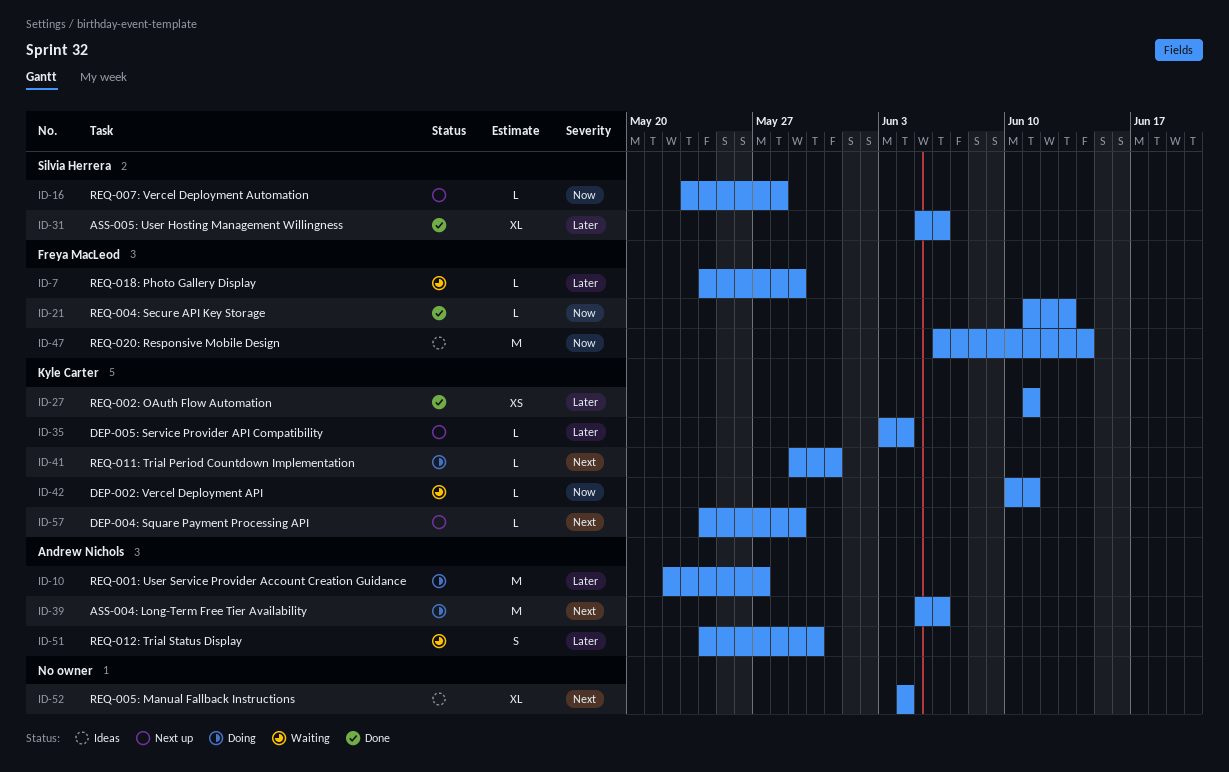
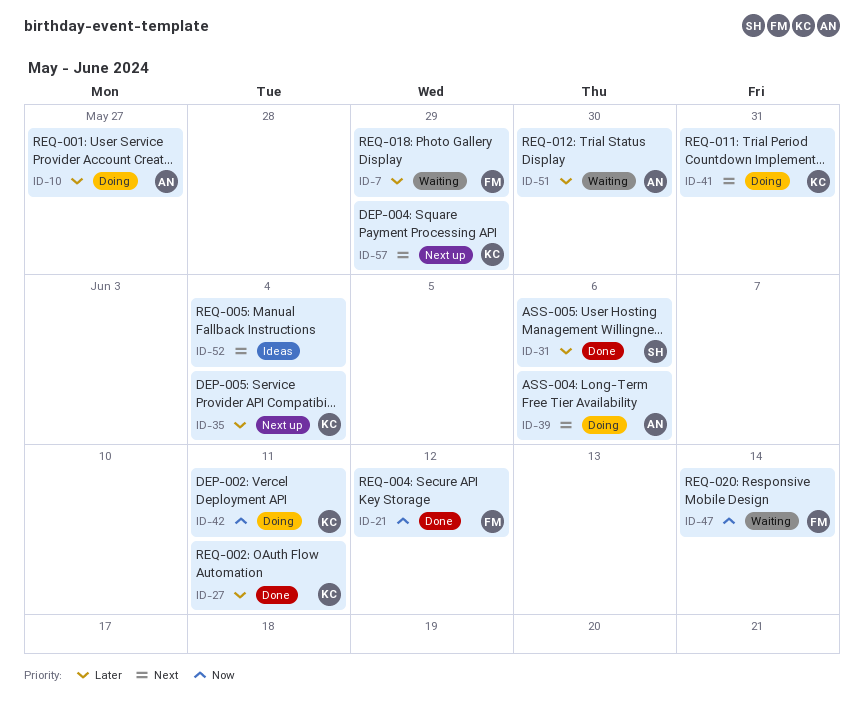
ID-16: present -> none
ID-21, due: Jun 13 -> Jun 12
ID-42, status: Waiting -> Doing
ID-47, status: Ideas -> Waiting

